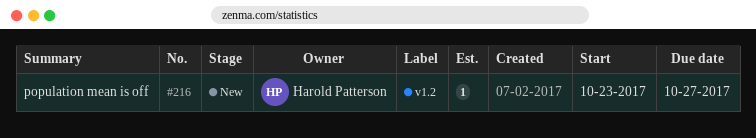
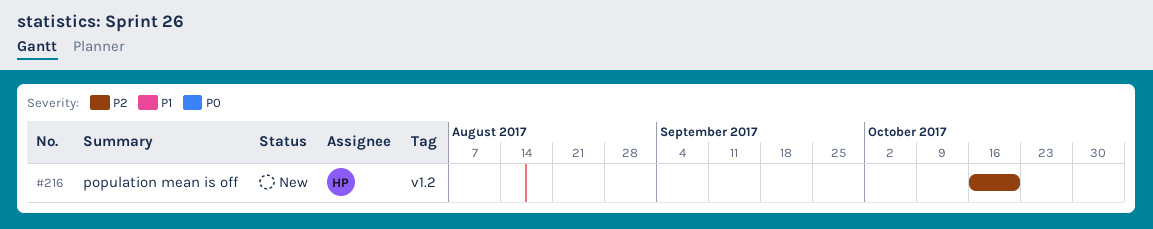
#216, start: Oct 23 -> Oct 16
#216, due: Oct 27 -> Oct 20

